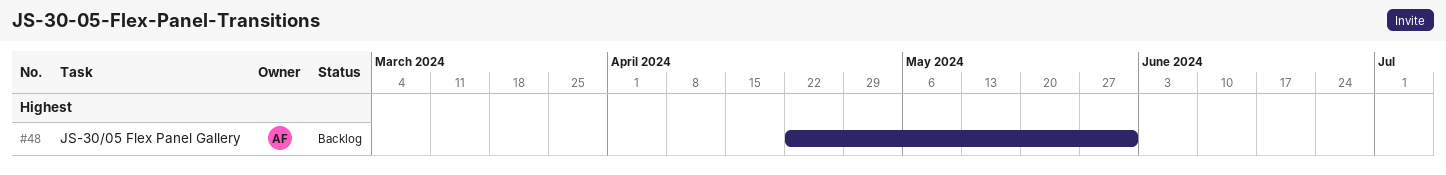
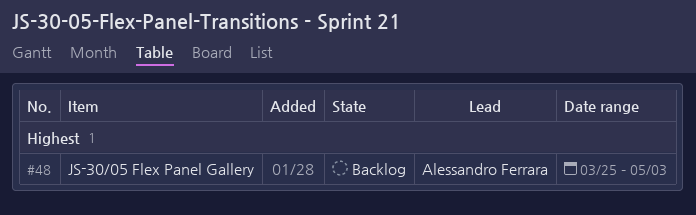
#48, start: Apr 22 -> Mar 25
#48, due: May 31 -> May 3

